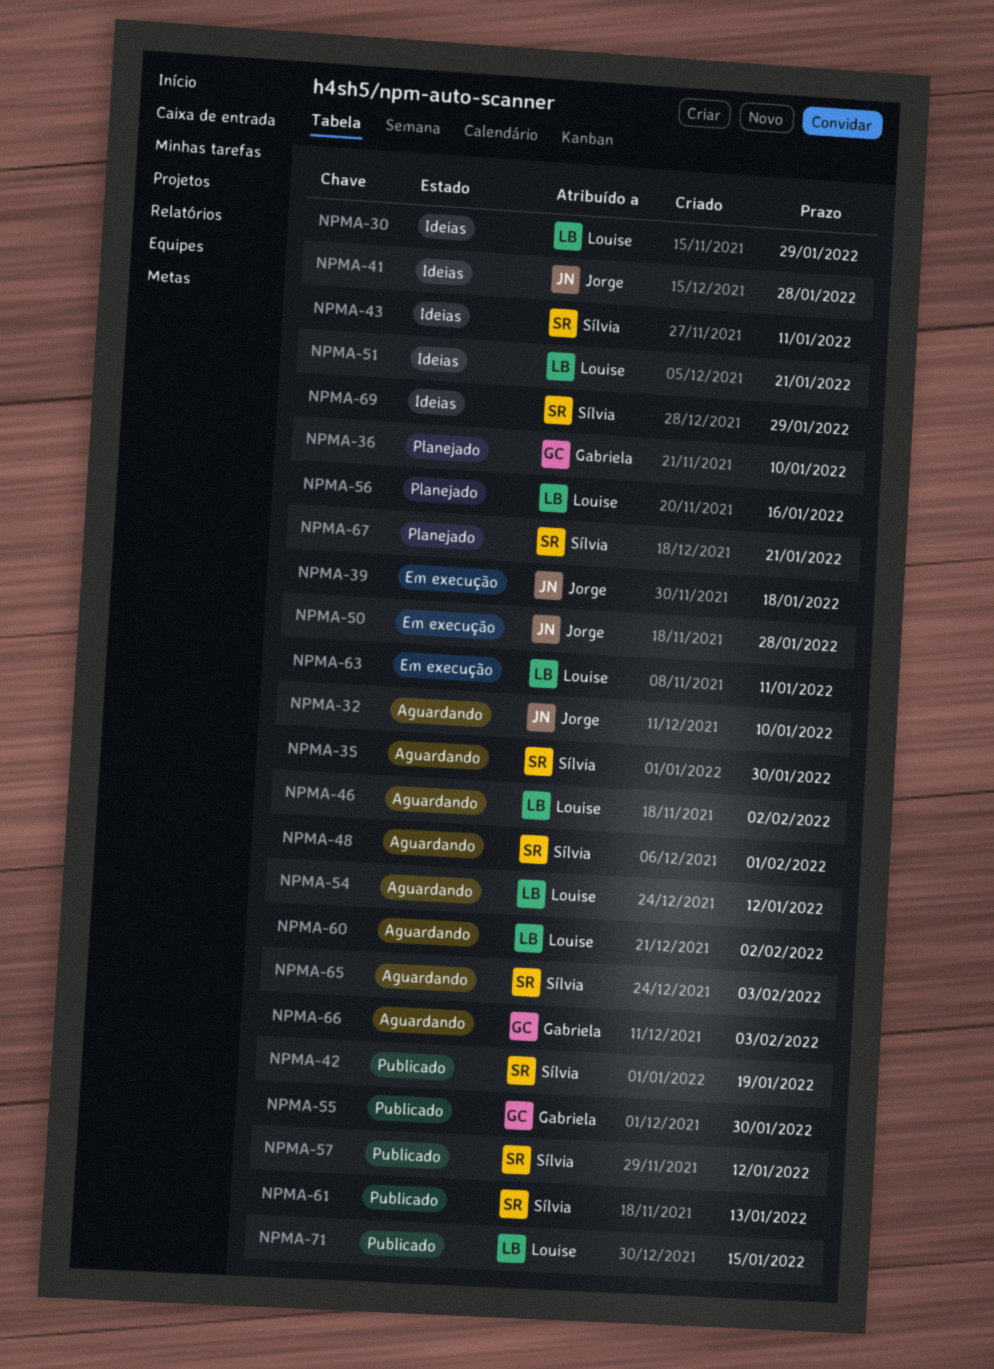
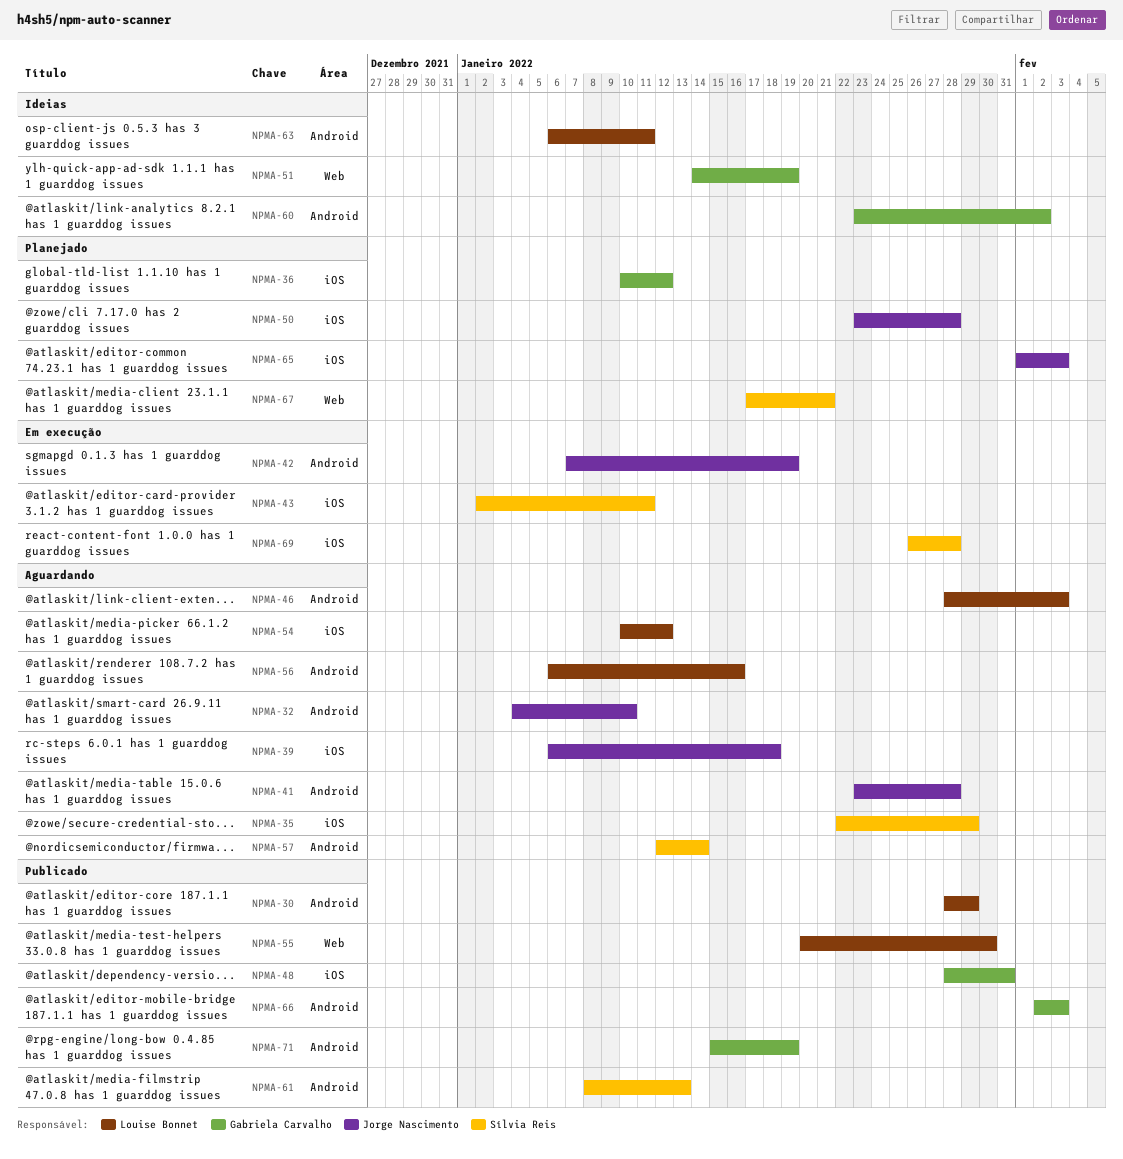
NPMA-30, status: Ideias -> Publicado
NPMA-35, due: Jan 30 -> Jan 29
NPMA-36, due: Jan 10 -> Jan 12
NPMA-39, status: Em execução -> Aguardando
NPMA-41, status: Ideias -> Aguardando
NPMA-42, status: Publicado -> Em execução
NPMA-42, owner: Sílvia Reis -> Jorge Nascimento
NPMA-43, status: Ideias -> Em execução
NPMA-46, due: Feb 2 -> Feb 3
NPMA-48, status: Aguardando -> Publicado
NPMA-48, owner: Sílvia Reis -> Gabriela Carvalho
NPMA-48, due: Feb 1 -> Jan 31
NPMA-50, status: Em execução -> Planejado
NPMA-51, owner: Louise Bonnet -> Gabriela Carvalho
NPMA-51, due: Jan 21 -> Jan 19
NPMA-55, owner: Gabriela Carvalho -> Louise Bonnet
NPMA-56, status: Planejado -> Aguardando
NPMA-57, status: Publicado -> Aguardando
NPMA-57, due: Jan 12 -> Jan 14
NPMA-60, status: Aguardando -> Ideias
NPMA-60, owner: Louise Bonnet -> Gabriela Carvalho
NPMA-63, status: Em execução -> Ideias
NPMA-65, status: Aguardando -> Planejado
NPMA-65, owner: Sílvia Reis -> Jorge Nascimento
NPMA-66, status: Aguardando -> Publicado
NPMA-69, status: Ideias -> Em execução
NPMA-69, due: Jan 29 -> Jan 28
NPMA-71, owner: Louise Bonnet -> Gabriela Carvalho
NPMA-71, due: Jan 15 -> Jan 19

